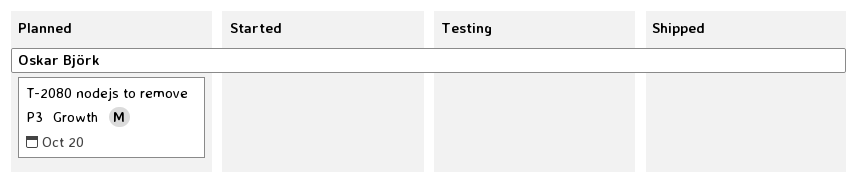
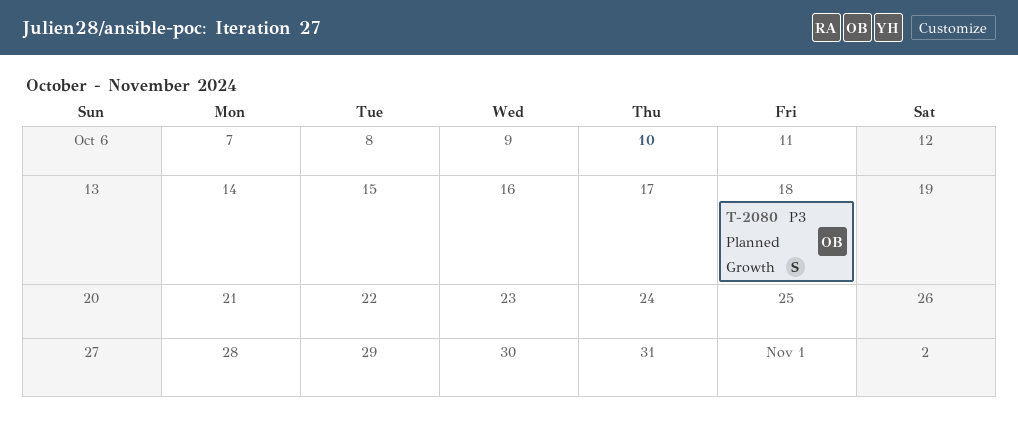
T-2080, estimate: M -> S
T-2080, due: Oct 20 -> Oct 18

